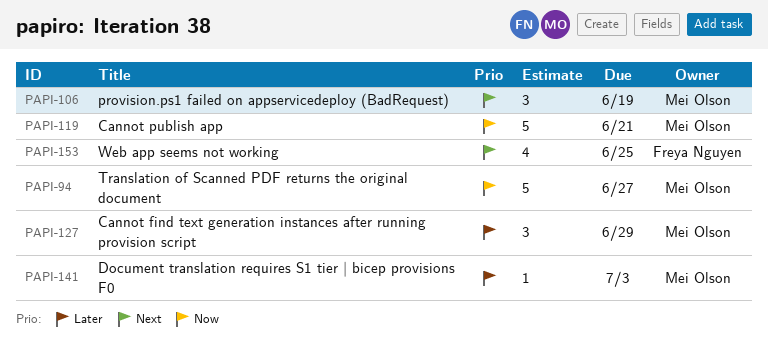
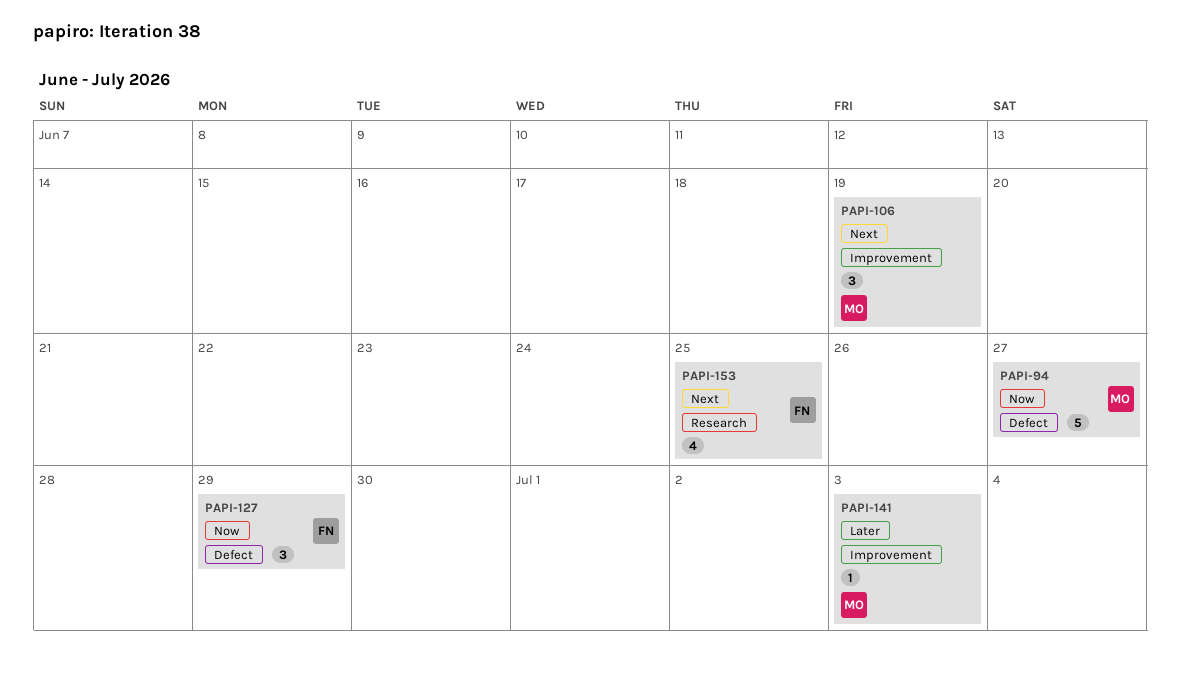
PAPI-119: present -> none
PAPI-127, owner: Mei Olson -> Freya Nguyen
PAPI-127, priority: Later -> Now

